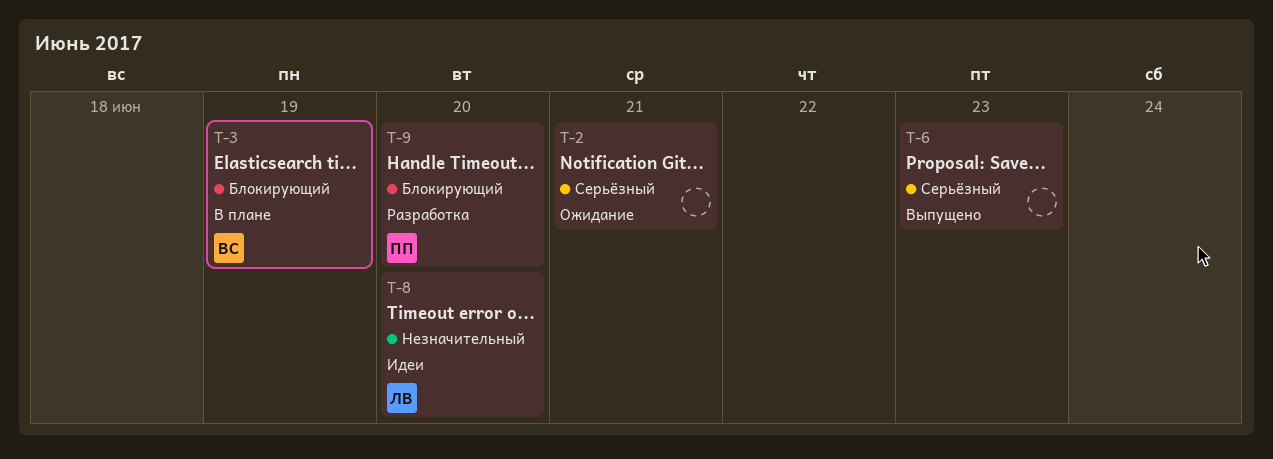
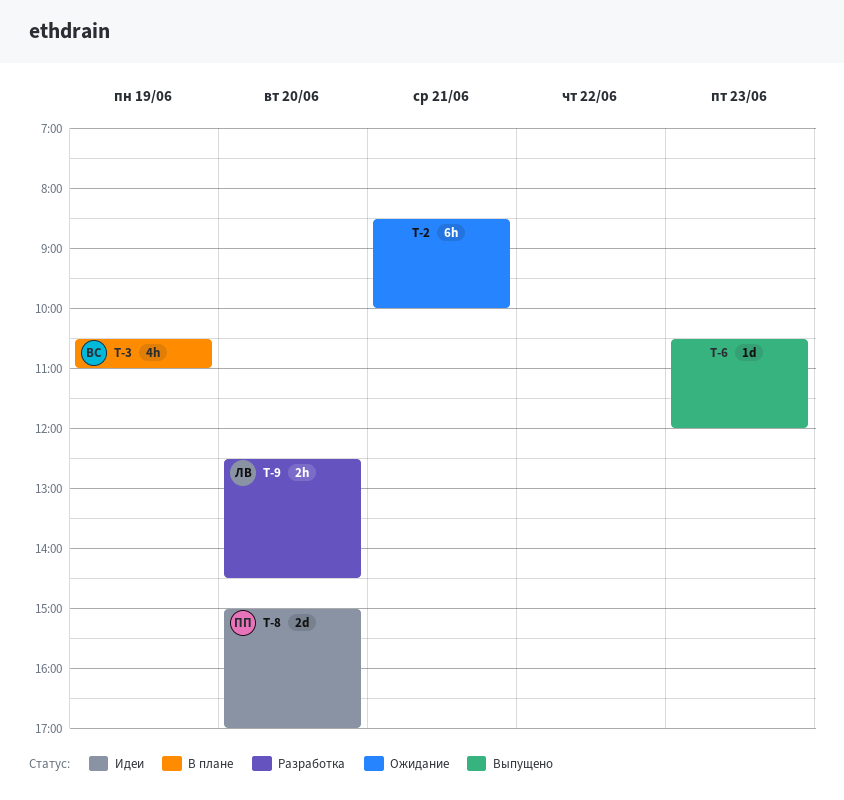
T-8, owner: ЛВ -> ПП
T-9, owner: ПП -> ЛВ

